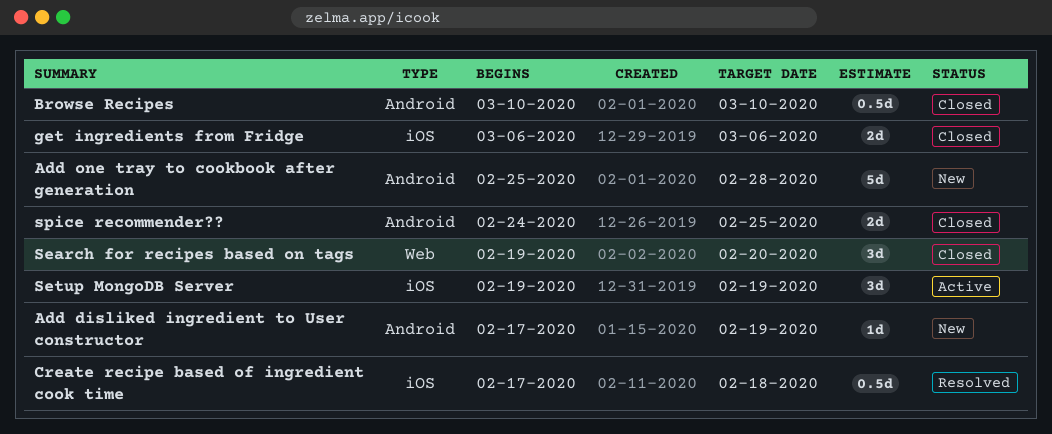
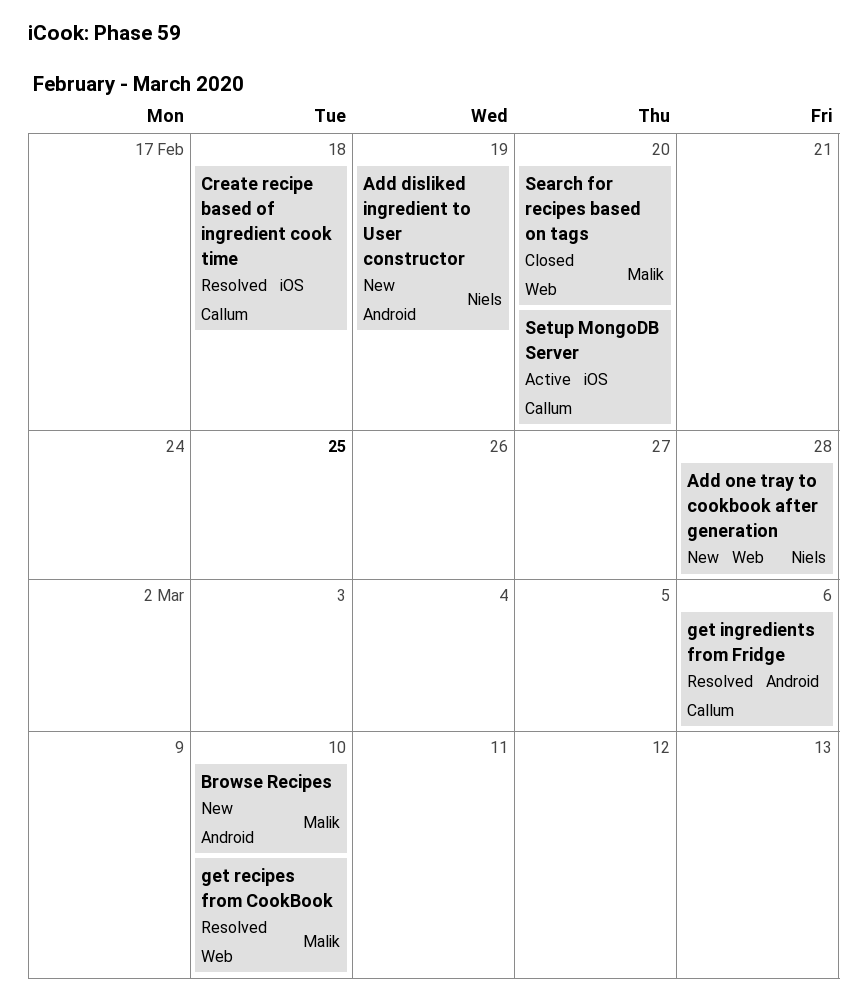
Add one tray to cookbook after generation, label: Android -> Web
Browse Recipes, status: Closed -> New
get ingredients from Fridge, status: Closed -> Resolved
get ingredients from Fridge, label: iOS -> Android
get recipes from CookBook: none -> present
Setup MongoDB Server, due: Feb 19 -> Feb 20
spice recommender??: present -> none

